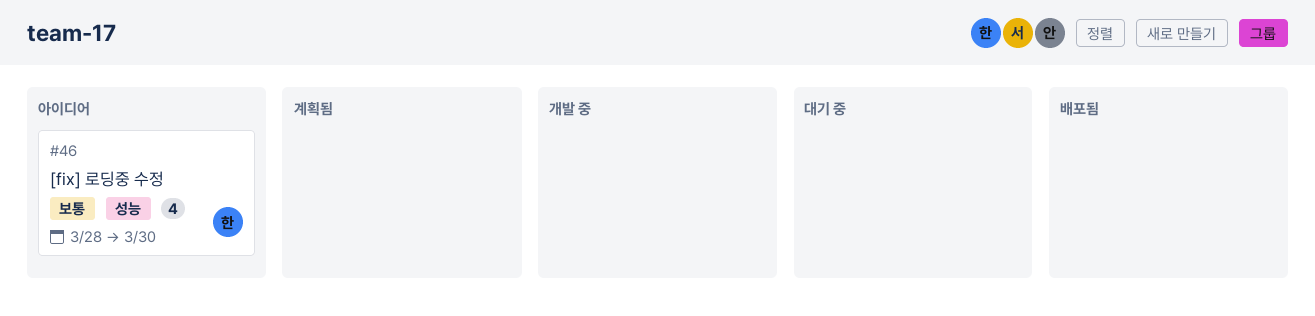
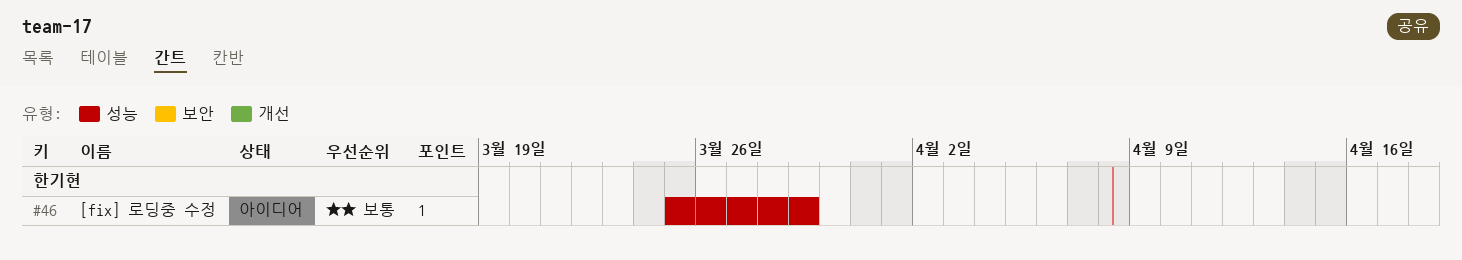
#46, estimate: 4 -> 1
#46, start: Mar 28 -> Mar 25
#46, due: Mar 30 -> Mar 29

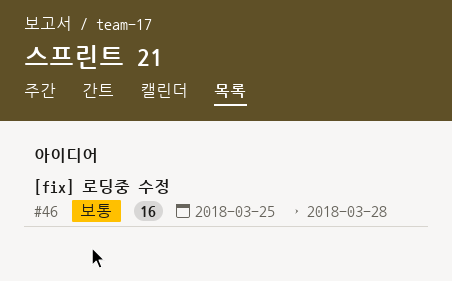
#46, estimate: 1 -> 16
#46, due: Mar 29 -> Mar 28

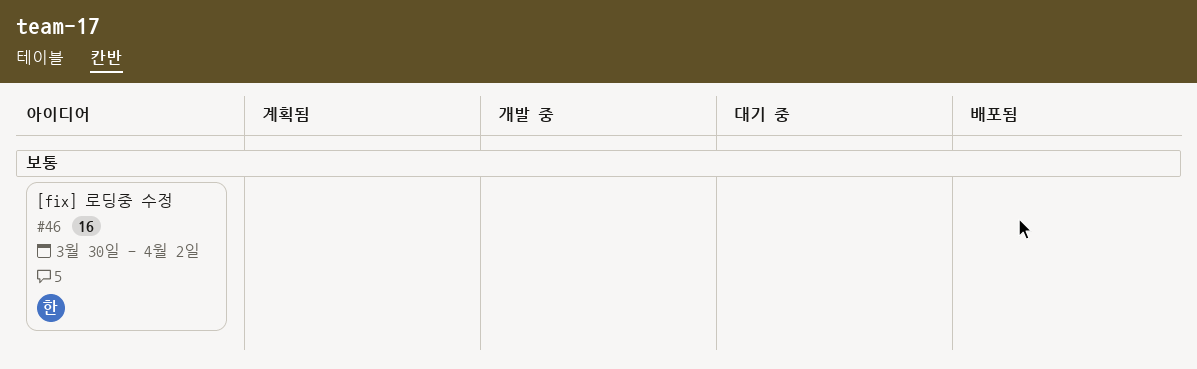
#46, start: Mar 25 -> Mar 30
#46, due: Mar 28 -> Apr 2

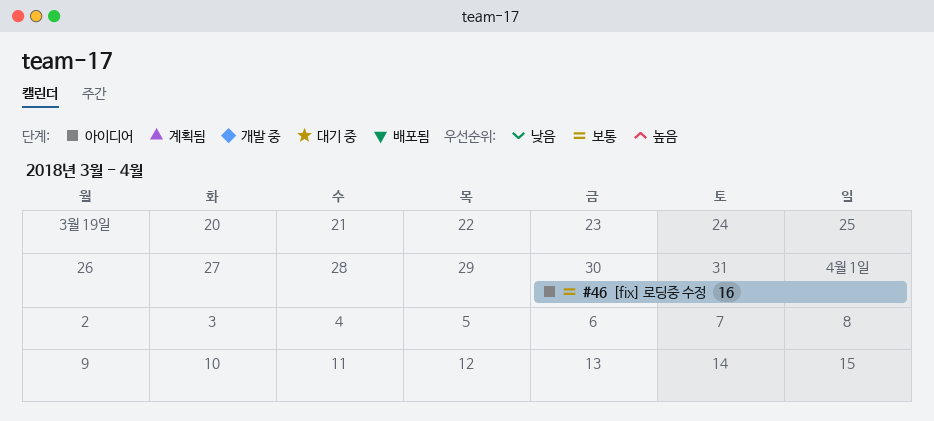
#46, due: Apr 2 -> Apr 1

